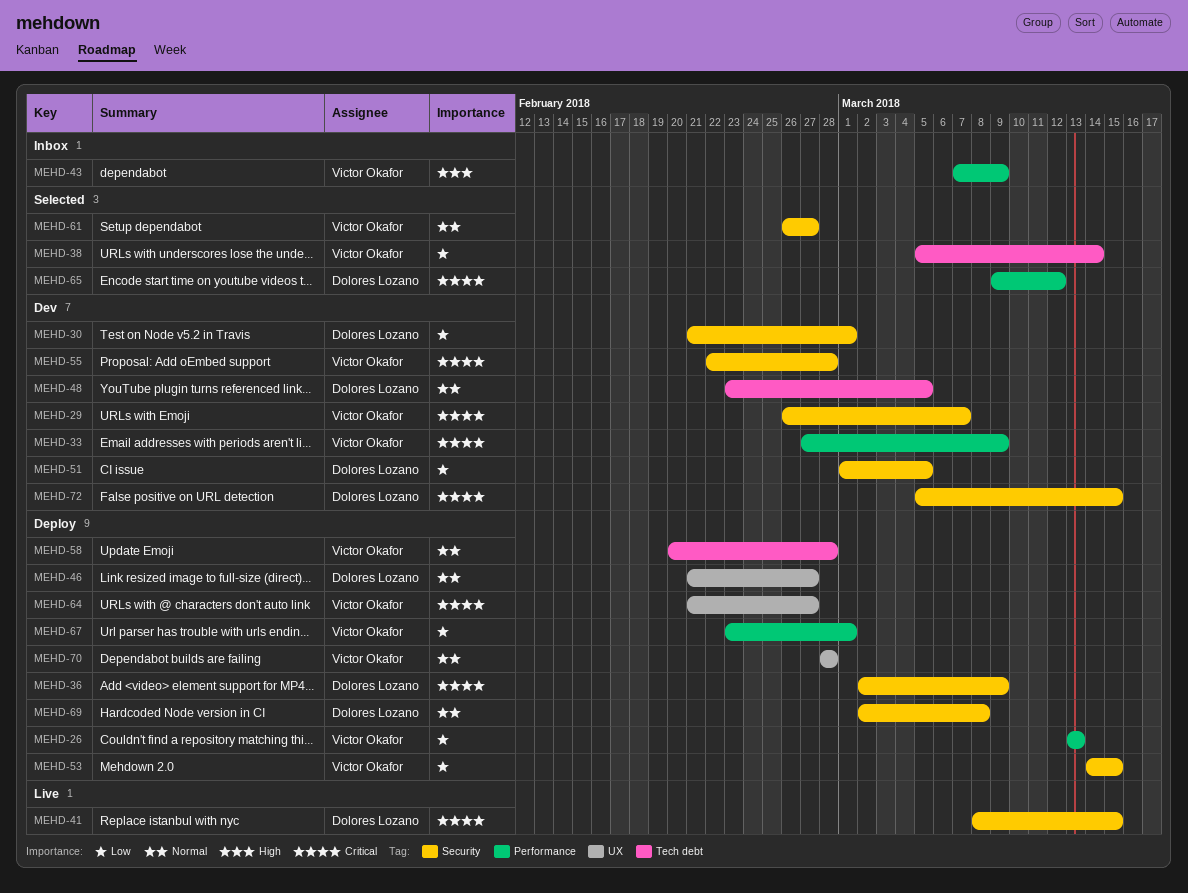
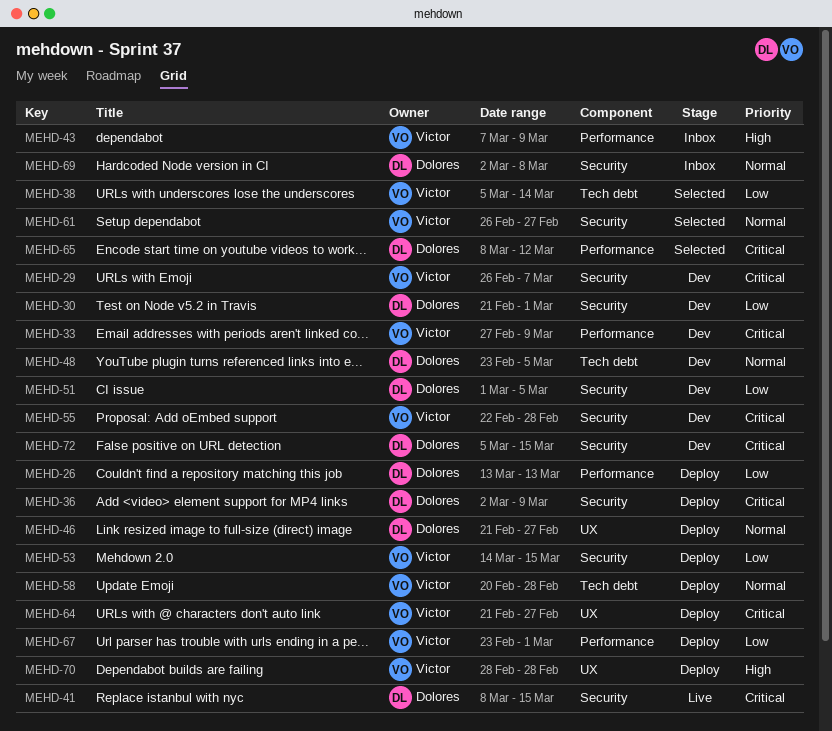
MEHD-26, owner: Victor Okafor -> Dolores Lozano
MEHD-65, start: Mar 9 -> Mar 8
MEHD-69, status: Deploy -> Inbox
MEHD-70, priority: Normal -> High

